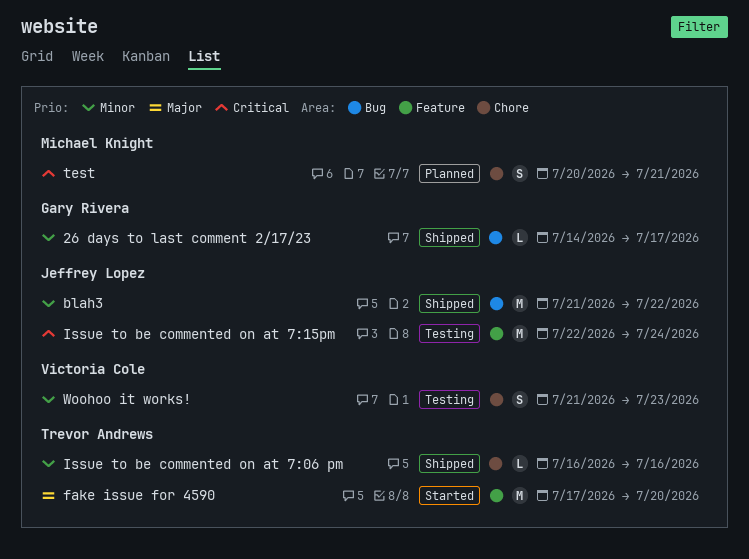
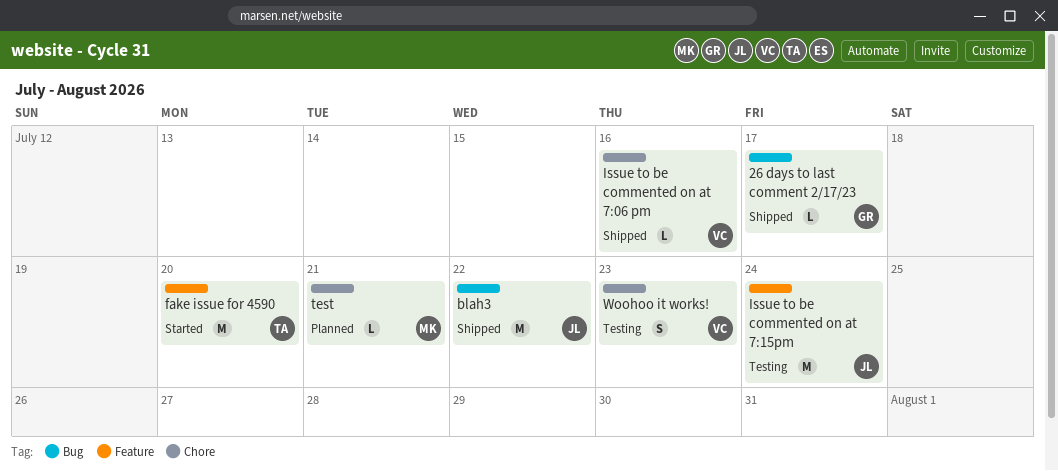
Issue to be commented on at 7:06 pm, owner: Trevor Andrews -> Victoria Cole
test, estimate: S -> L

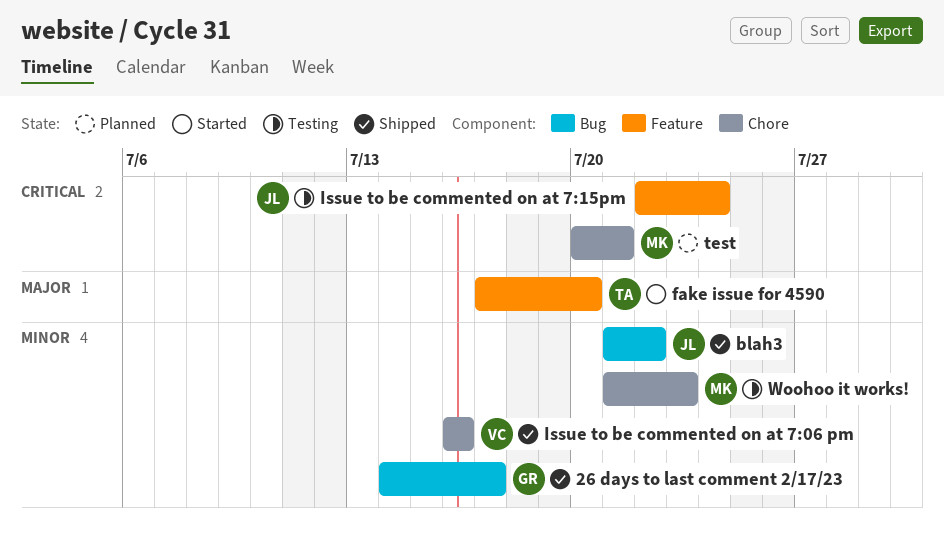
Woohoo it works!, owner: VC -> MK

